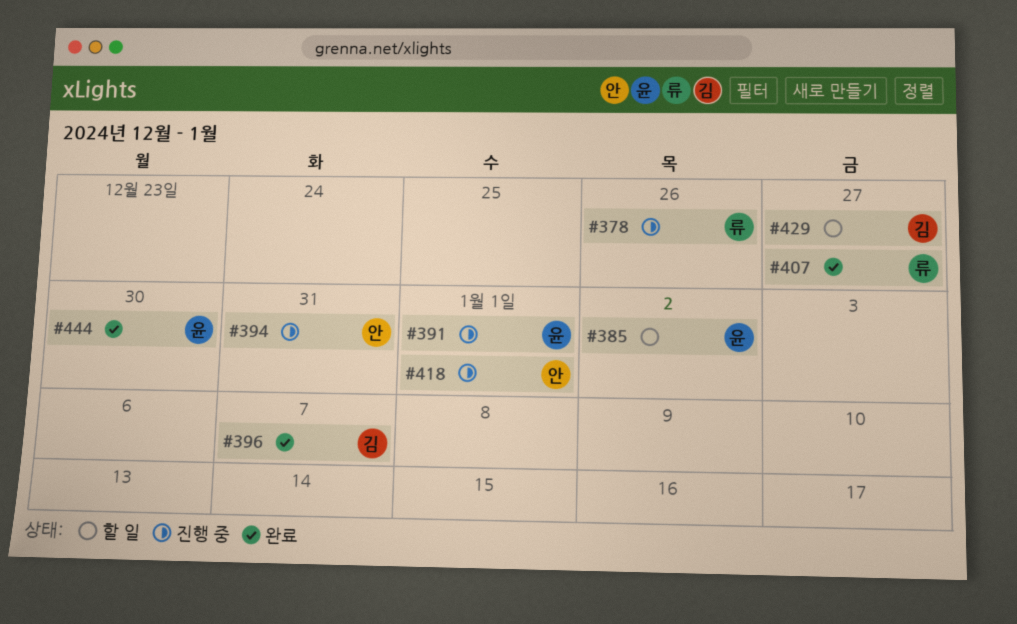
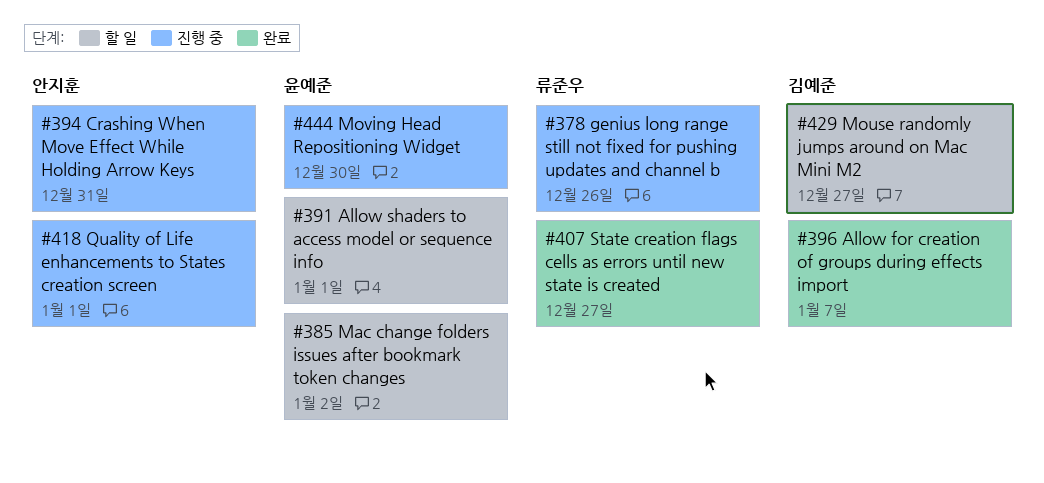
#391, status: 진행 중 -> 할 일
#444, status: 완료 -> 진행 중

